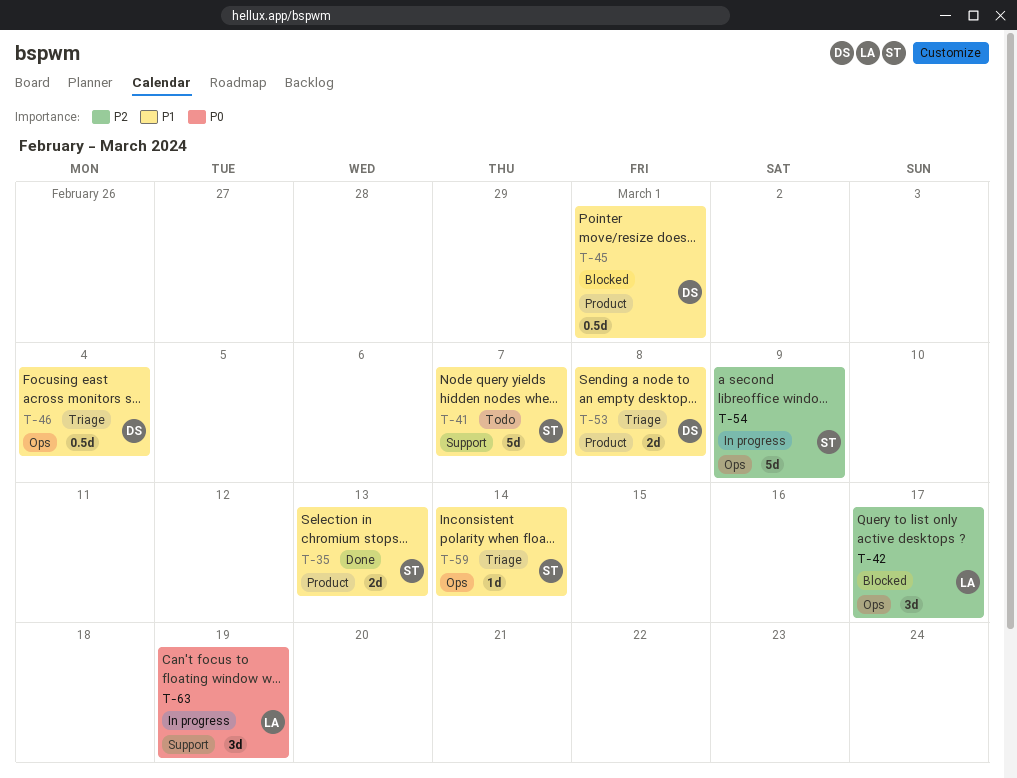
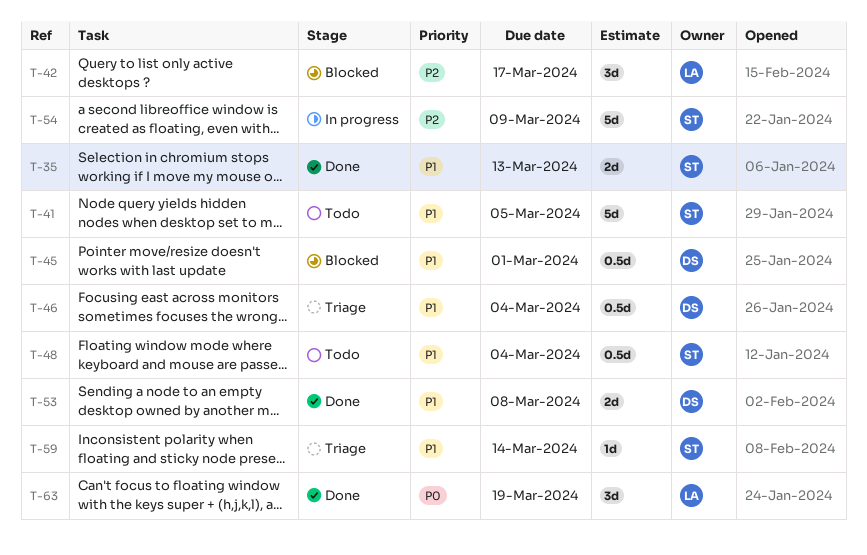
T-41, due: Mar 7 -> Mar 5
T-48: none -> present
T-53, status: Triage -> Done
T-63, status: In progress -> Done

